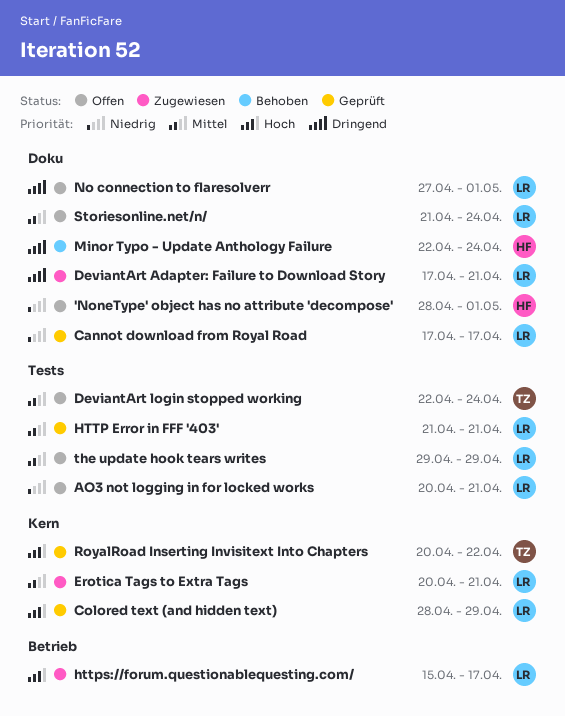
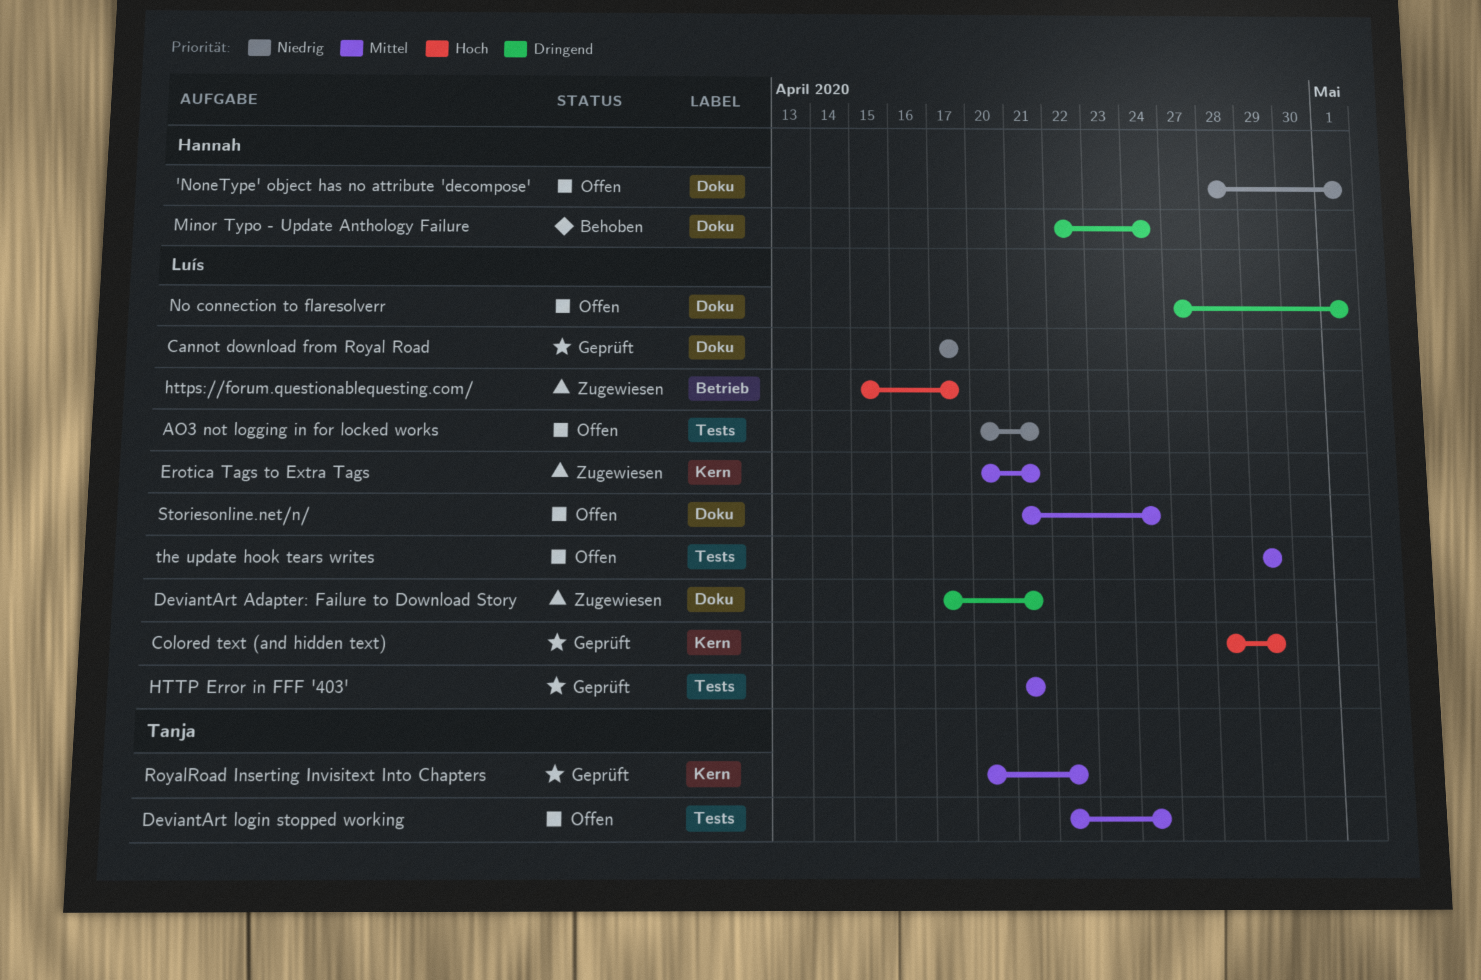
RoyalRoad Inserting Invisitext Into Chapters, priority: Hoch -> Mittel

